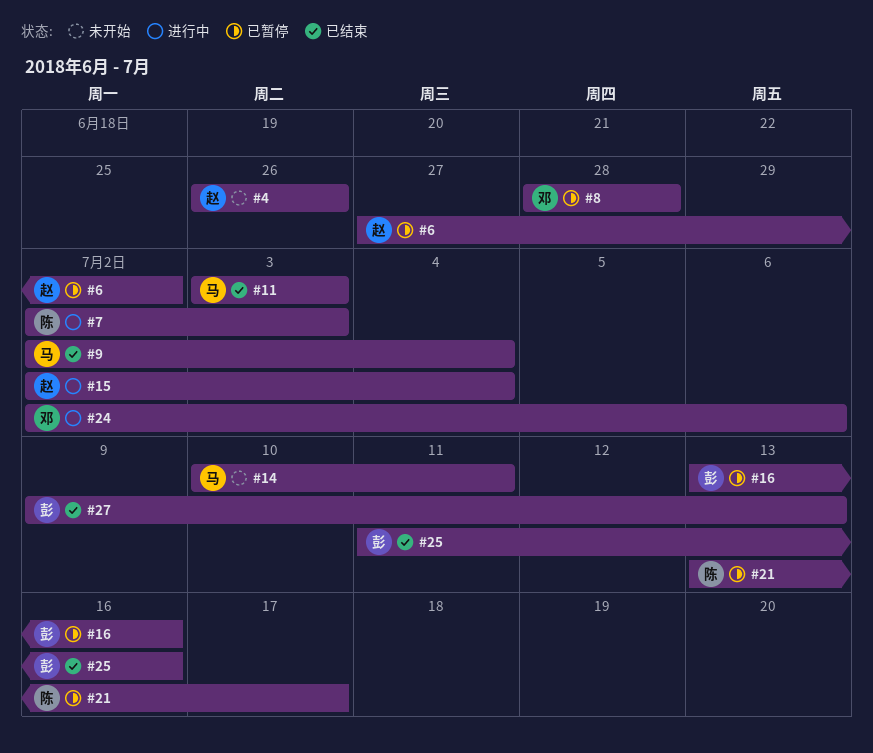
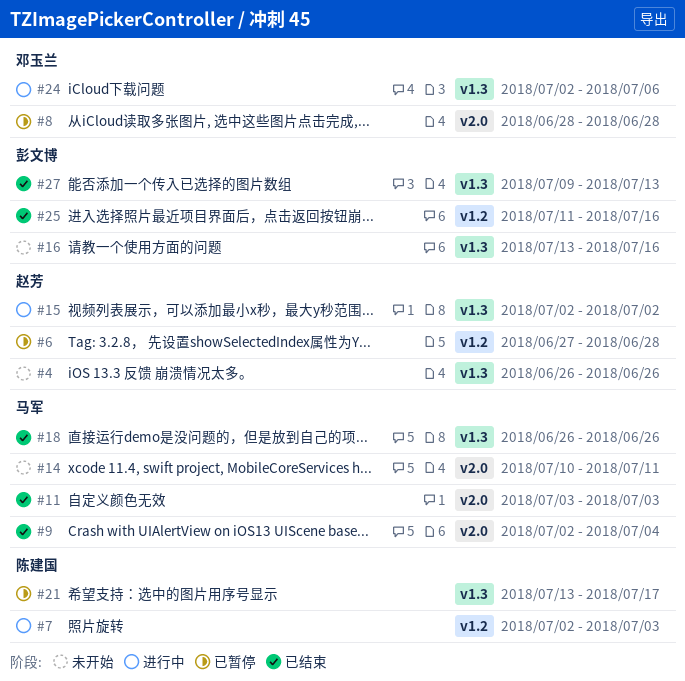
#6, due: Jul 2 -> Jun 28
#15, due: Jul 4 -> Jul 2
#16, status: 已暂停 -> 未开始
#18: none -> present

